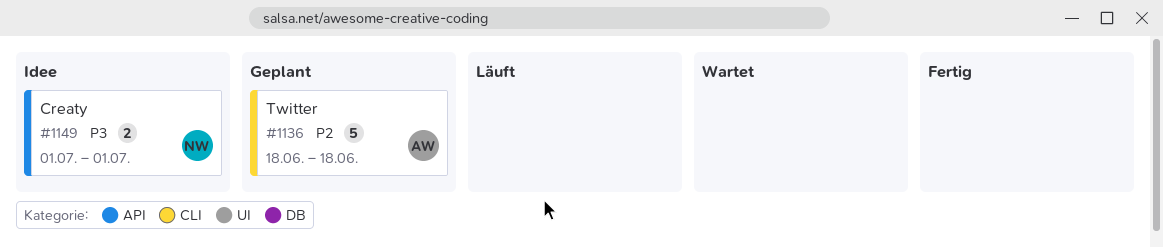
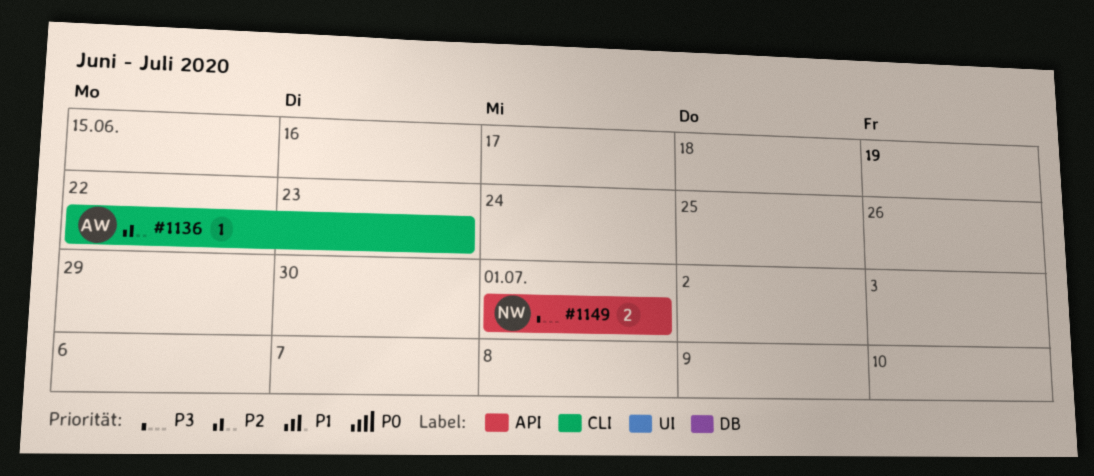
#1136, estimate: 5 -> 1
#1136, start: Jun 18 -> Jun 22
#1136, due: Jun 18 -> Jun 23

